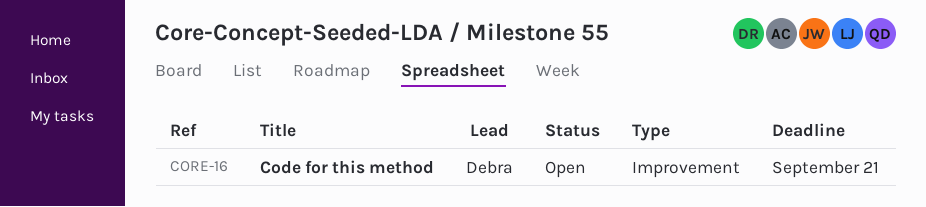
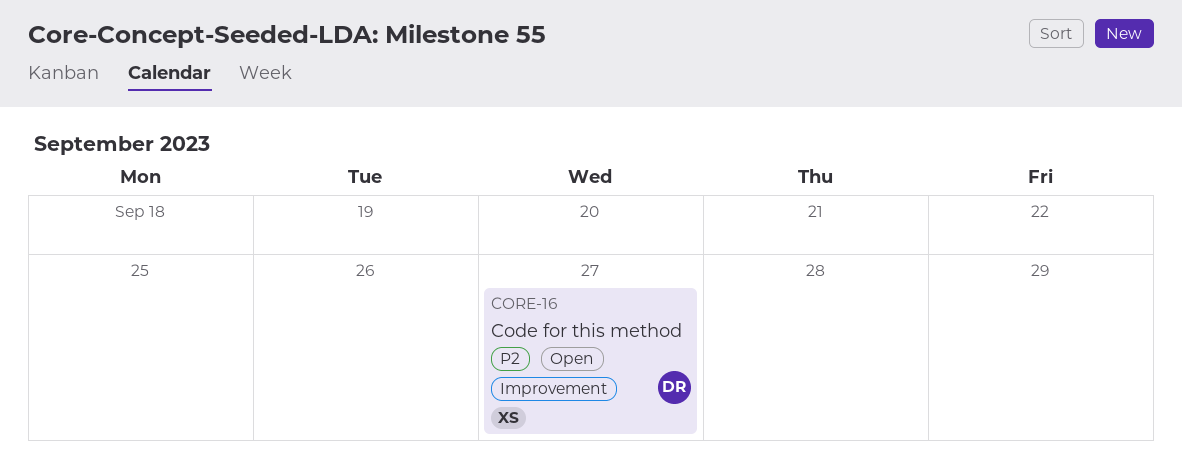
CORE-16, due: Sep 21 -> Sep 27

